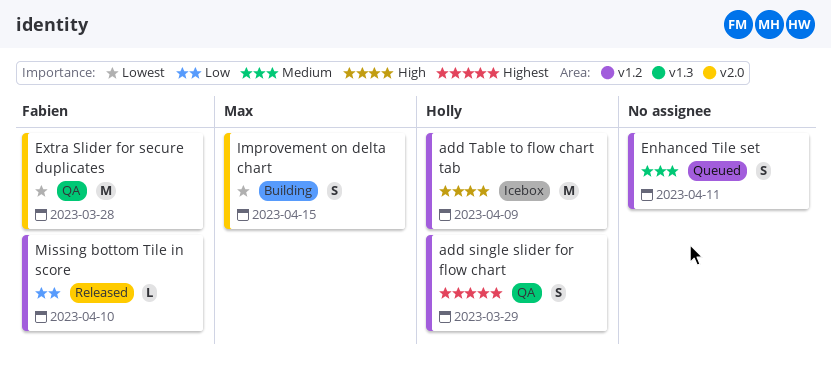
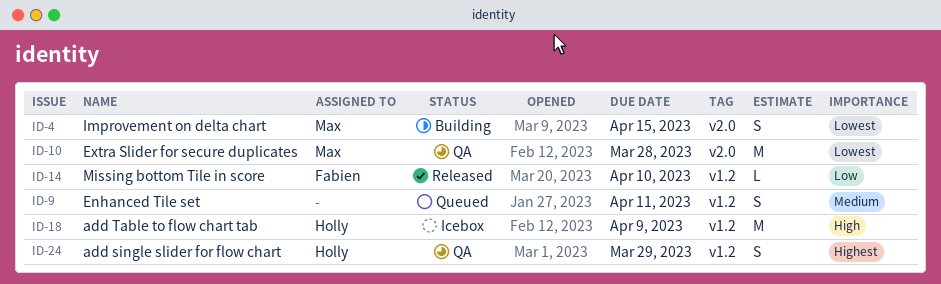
Extra Slider for secure duplicates, owner: Fabien -> Max

